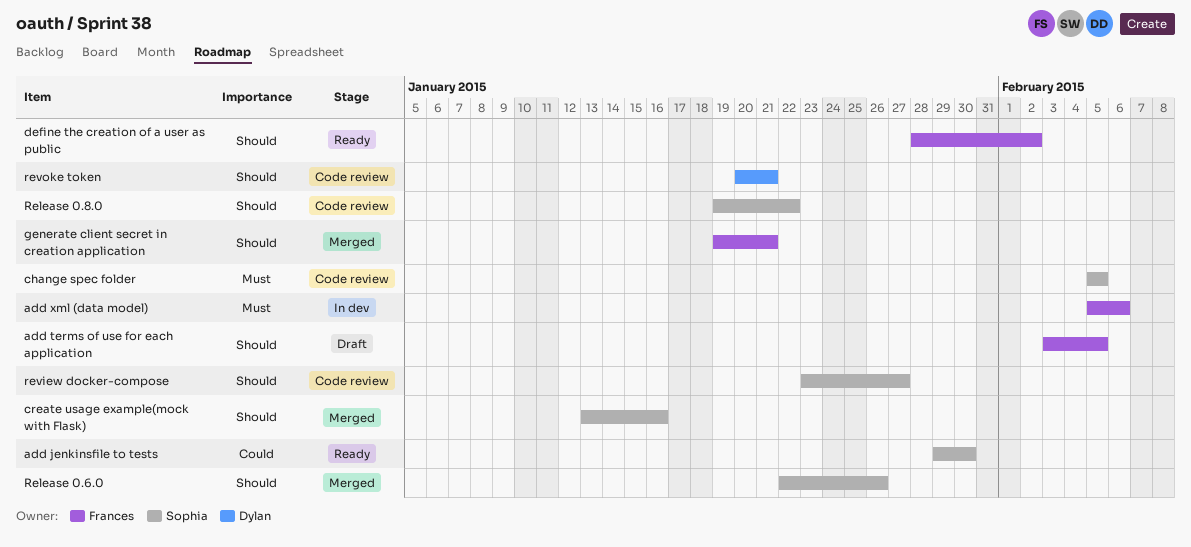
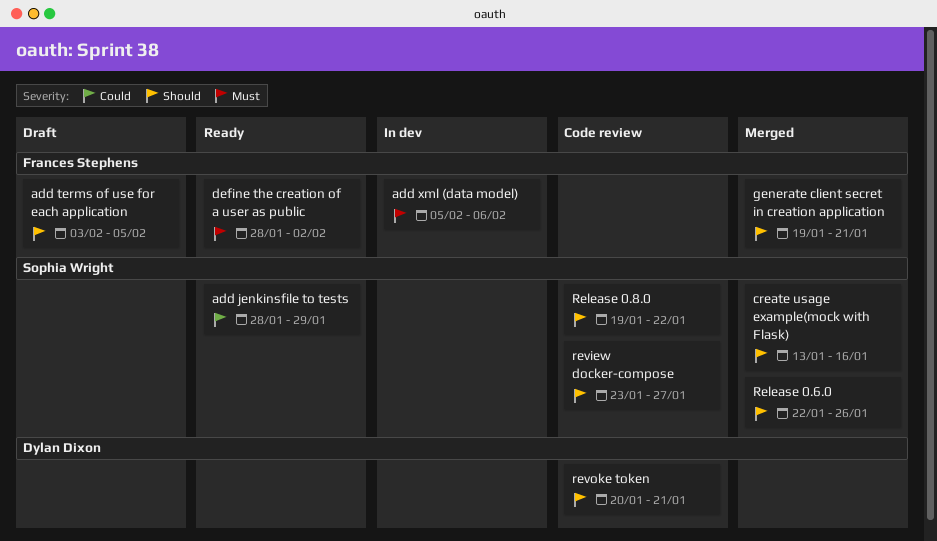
add jenkinsfile to tests, start: Jan 29 -> Jan 28
add jenkinsfile to tests, due: Jan 30 -> Jan 29
change spec folder: present -> none
define the creation of a user as public, priority: Should -> Must

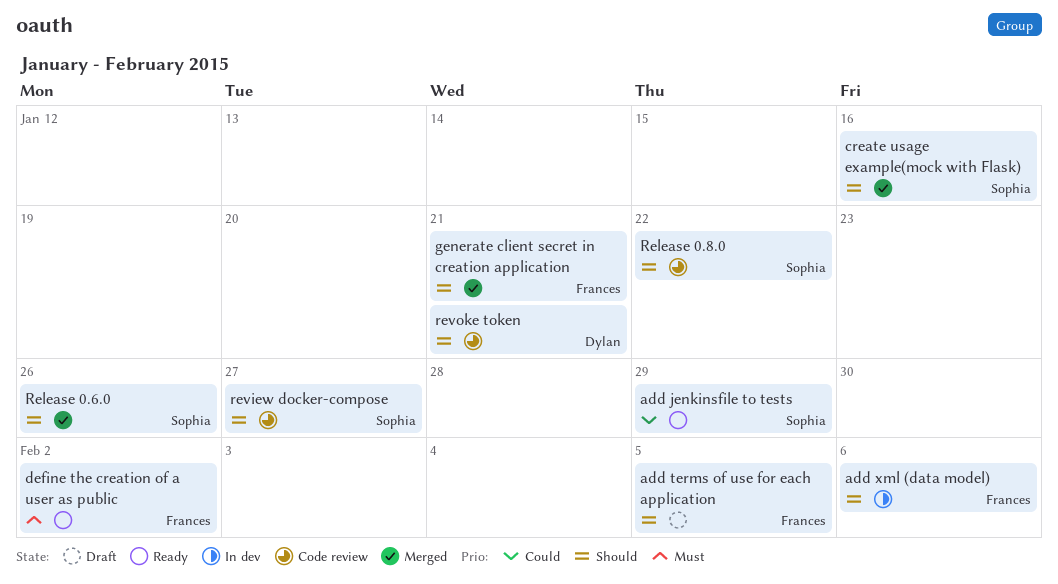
add xml (data model), priority: Must -> Should

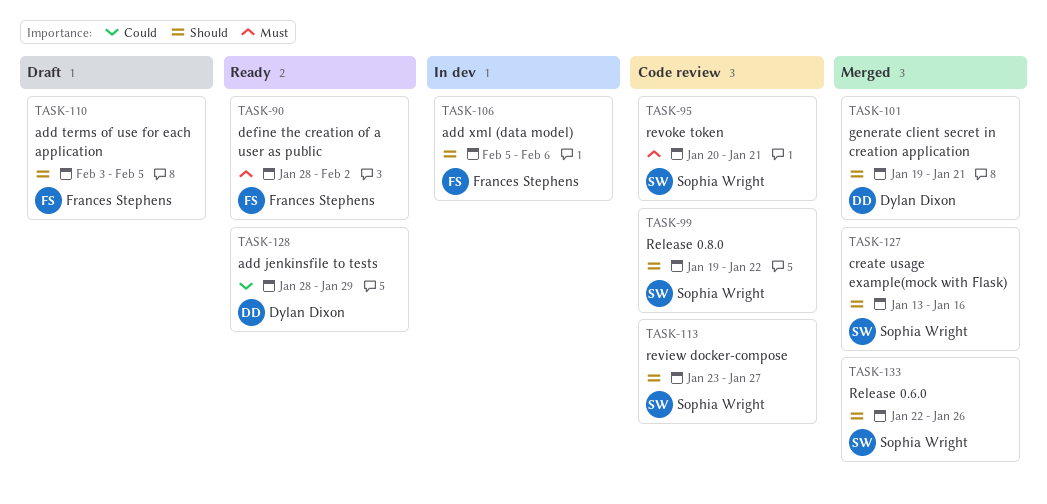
add jenkinsfile to tests, owner: Sophia Wright -> Dylan Dixon
generate client secret in creation application, owner: Frances Stephens -> Dylan Dixon
revoke token, owner: Dylan Dixon -> Sophia Wright
revoke token, priority: Should -> Must

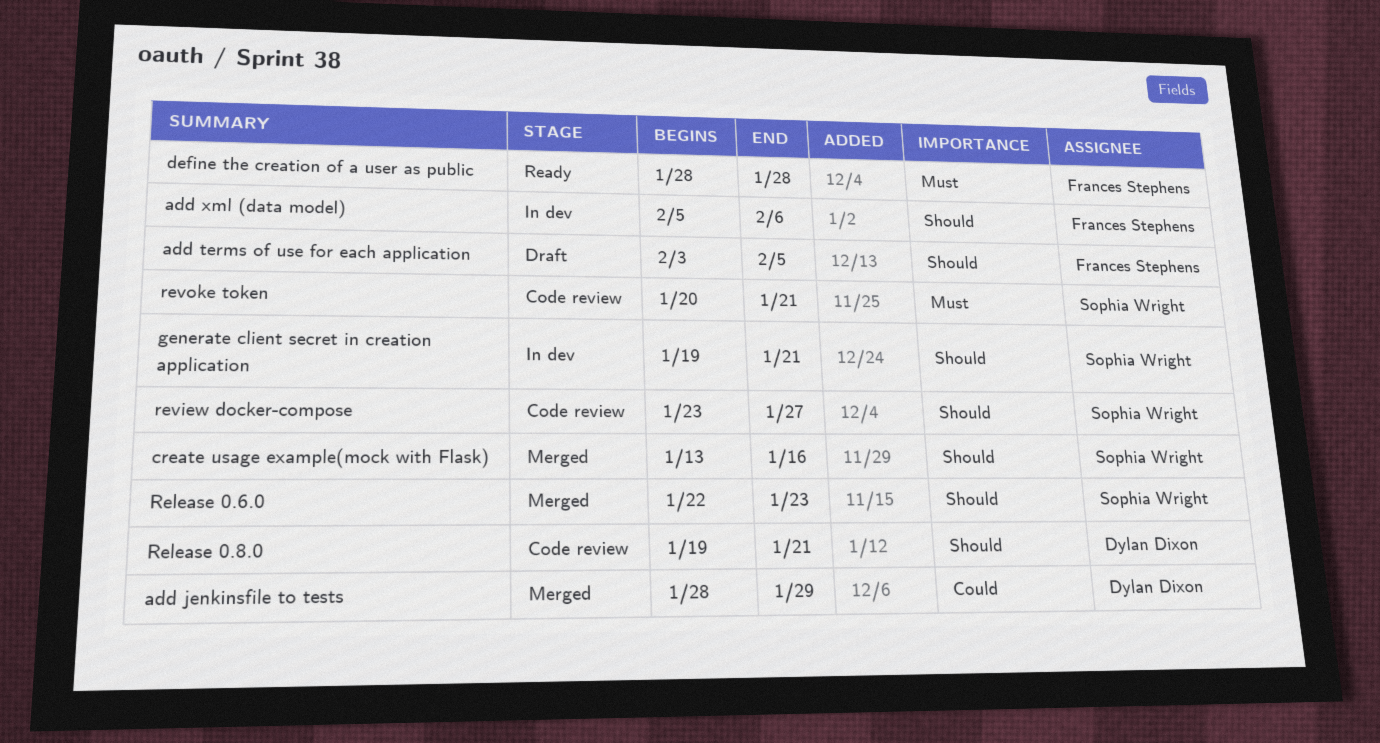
add jenkinsfile to tests, status: Ready -> Merged
define the creation of a user as public, due: Feb 2 -> Jan 28
generate client secret in creation application, status: Merged -> In dev
generate client secret in creation application, owner: Dylan Dixon -> Sophia Wright
Release 0.6.0, due: Jan 26 -> Jan 23
Release 0.8.0, owner: Sophia Wright -> Dylan Dixon
Release 0.8.0, due: Jan 22 -> Jan 21

